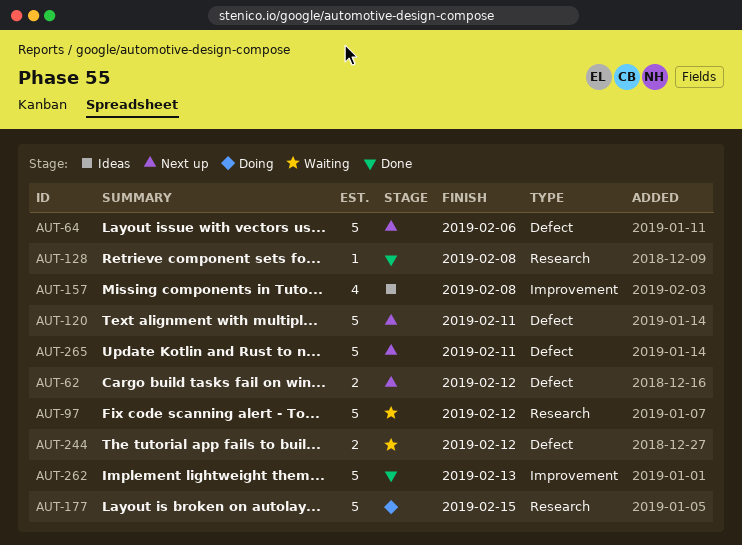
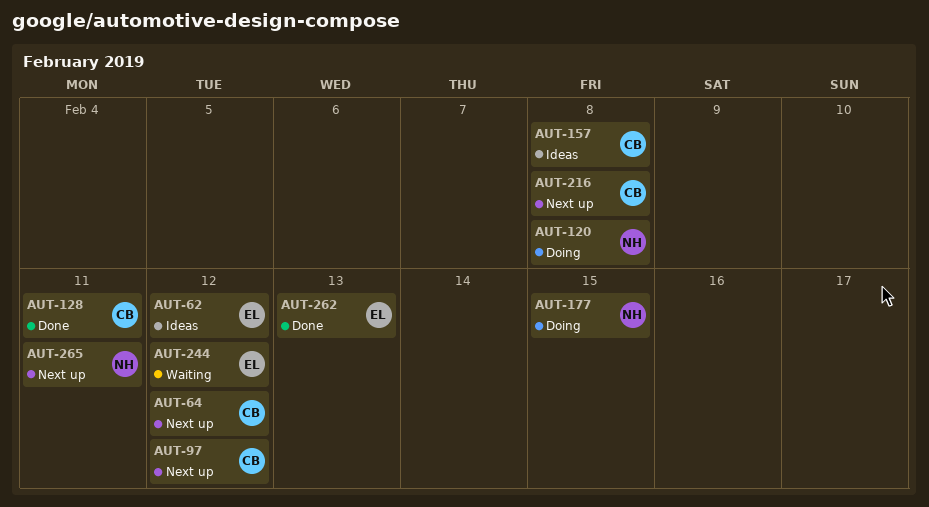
AUT-62, status: Next up -> Ideas
AUT-64, due: Feb 6 -> Feb 12
AUT-97, status: Waiting -> Next up
AUT-120, status: Next up -> Doing
AUT-120, due: Feb 11 -> Feb 8
AUT-128, due: Feb 8 -> Feb 11
AUT-216: none -> present

